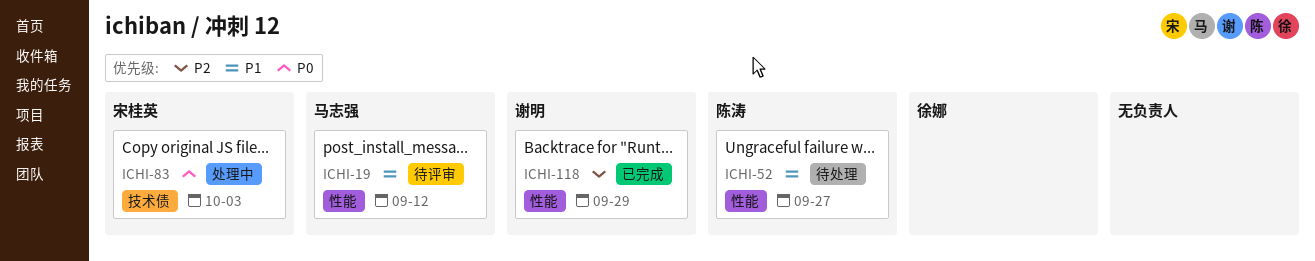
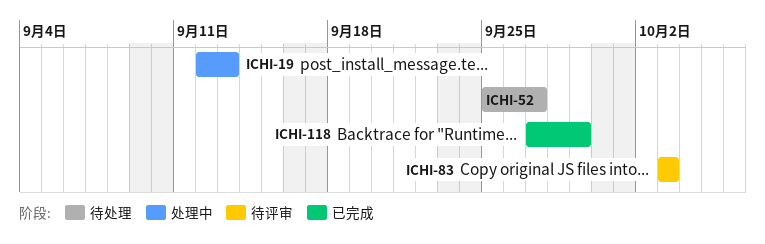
ICHI-19, status: 待评审 -> 处理中
ICHI-19, due: Sep 12 -> Sep 13
ICHI-83, status: 处理中 -> 待评审

